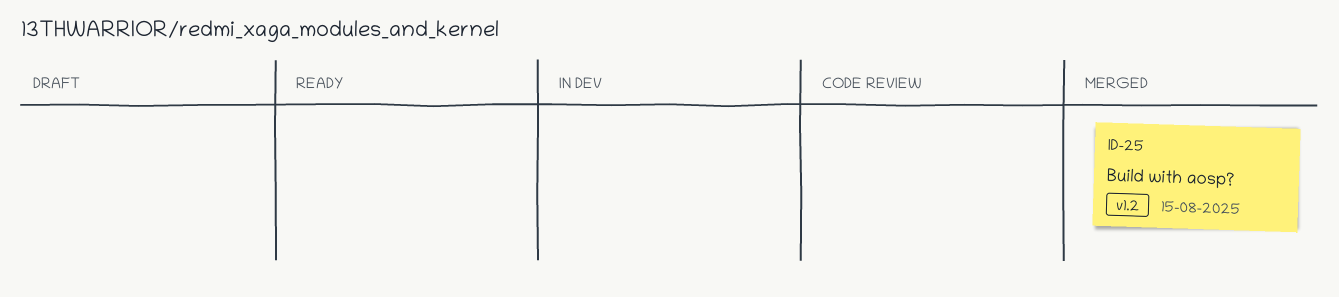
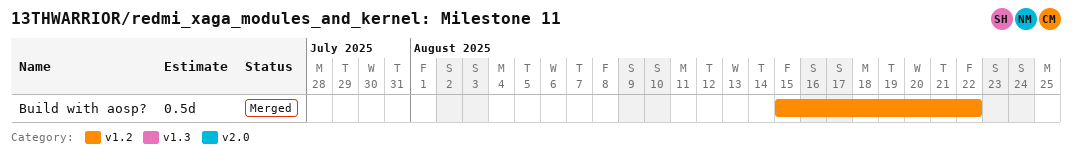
Build with aosp?, due: Aug 15 -> Aug 22

